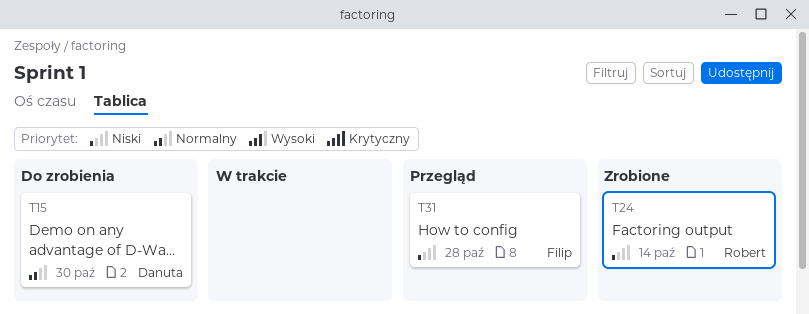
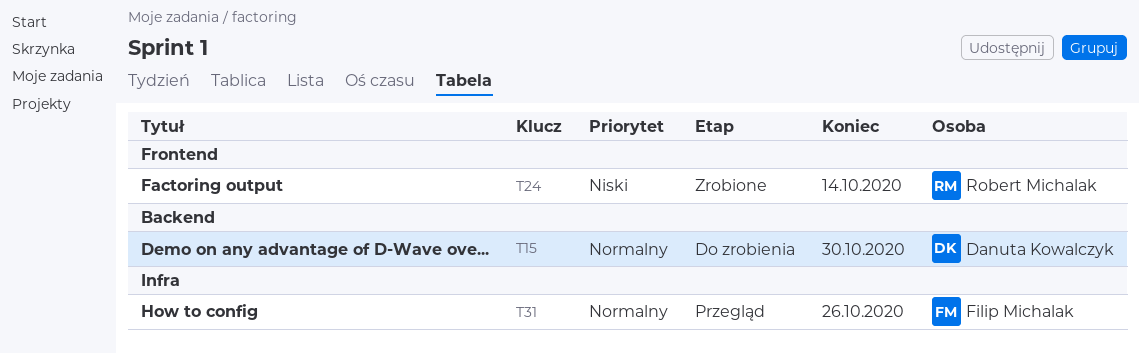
T31, priority: Niski -> Normalny
T31, due: Oct 28 -> Oct 26

